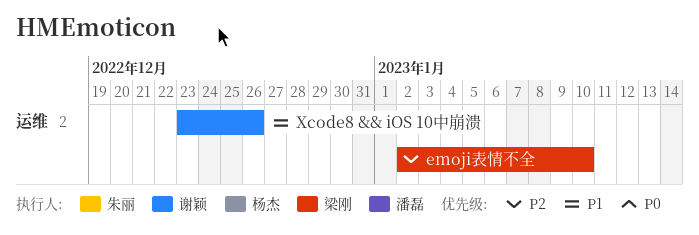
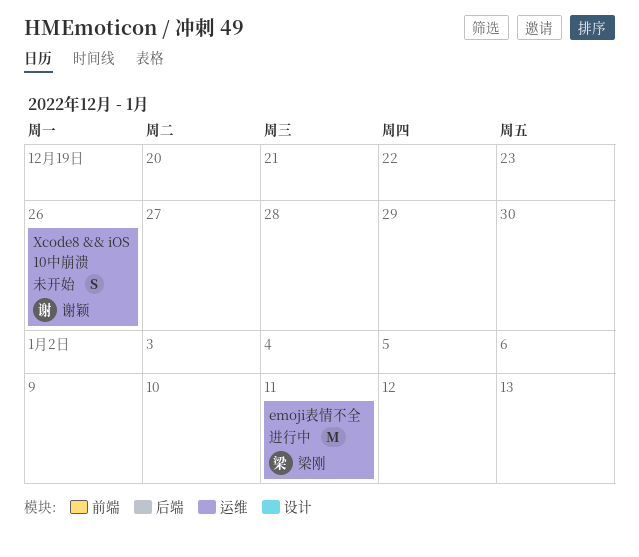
emoji表情不全, due: Jan 10 -> Jan 11

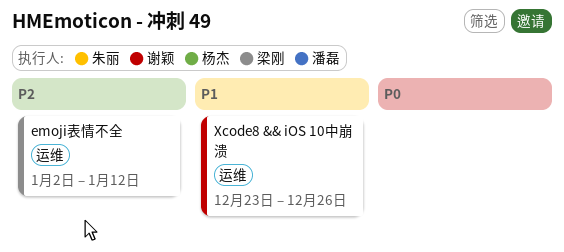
emoji表情不全, due: Jan 11 -> Jan 12

